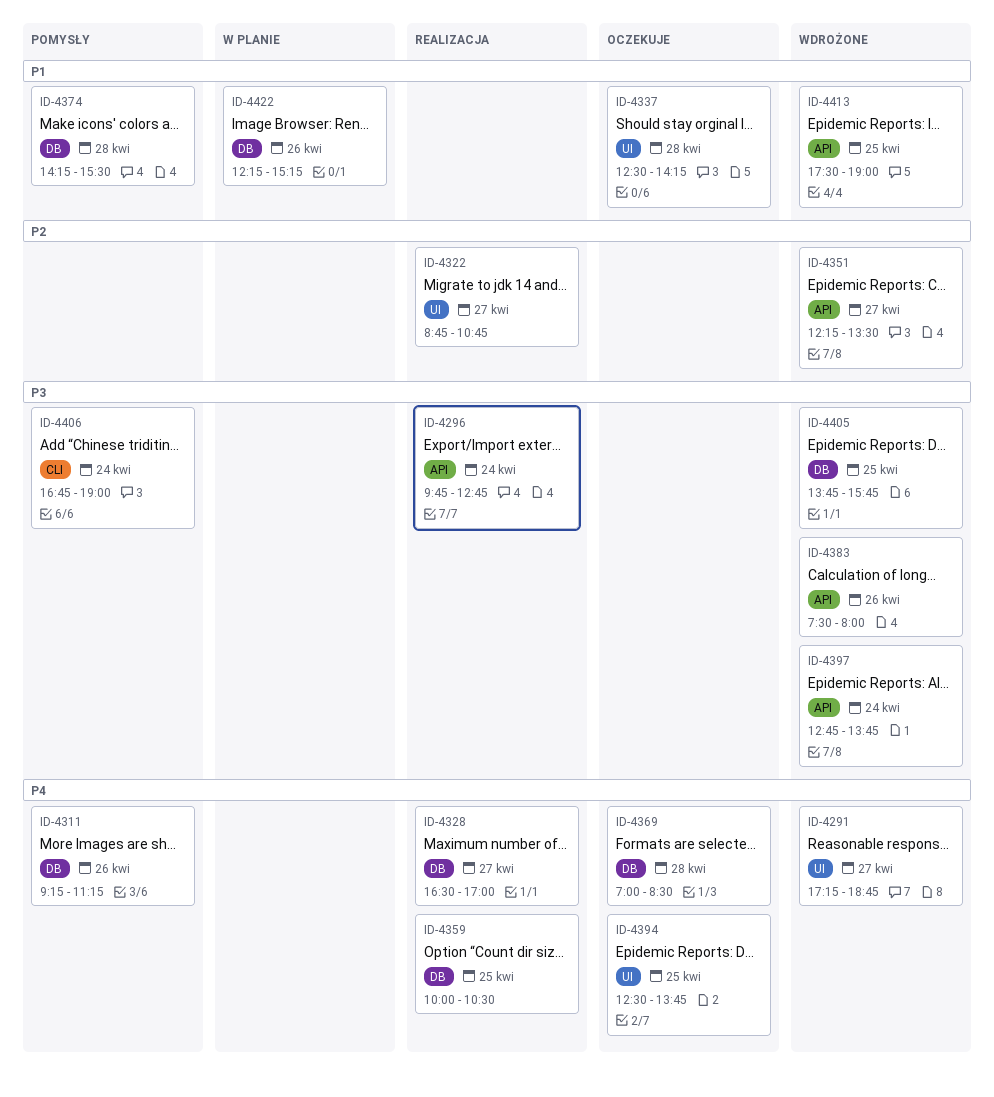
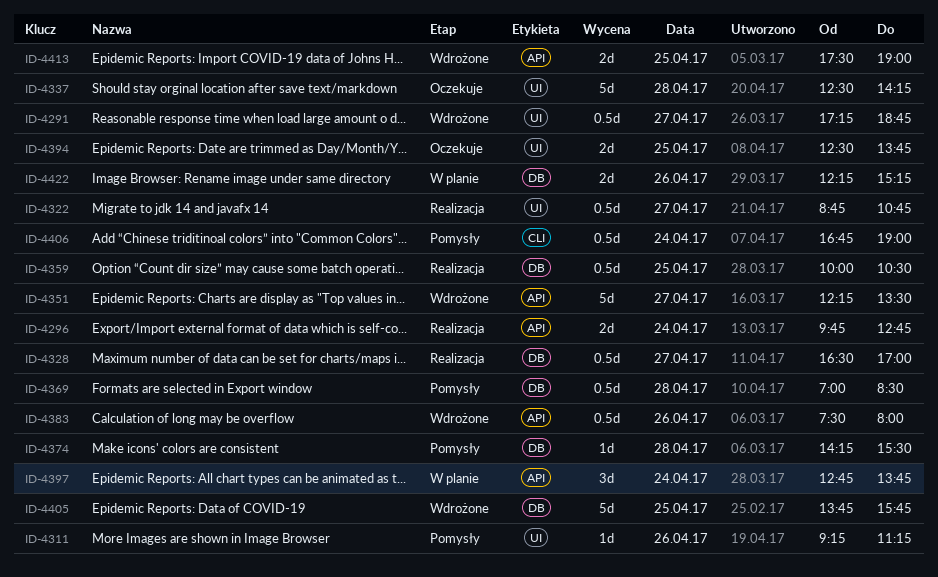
ID-4311, label: DB -> UI
ID-4369, status: Oczekuje -> Pomysły
ID-4397, status: Wdrożone -> W planie

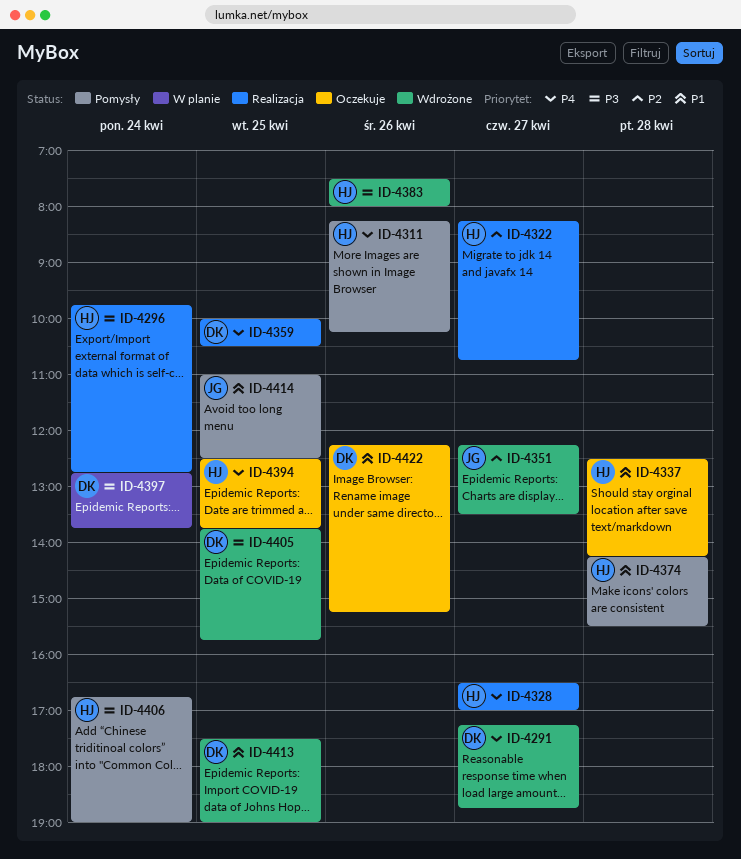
ID-4311, begins: 09:15 -> 08:15
ID-4311, ends: 11:15 -> 10:15
ID-4322, begins: 08:45 -> 08:15
ID-4369: present -> none
ID-4414: none -> present
ID-4422, status: W planie -> Oczekuje

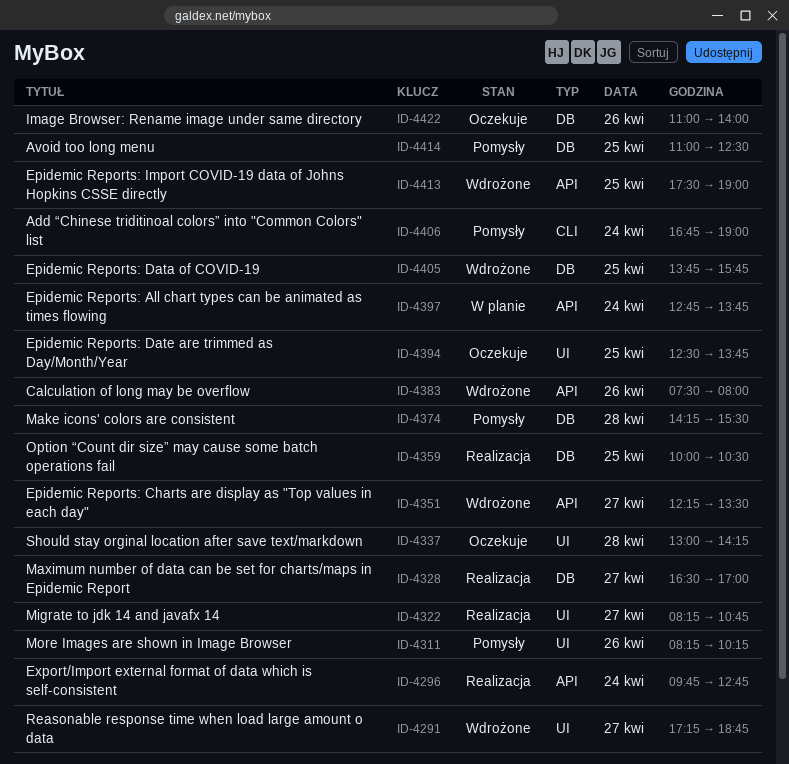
ID-4337, begins: 12:30 -> 13:00
ID-4422, begins: 12:15 -> 11:00
ID-4422, ends: 15:15 -> 14:00

